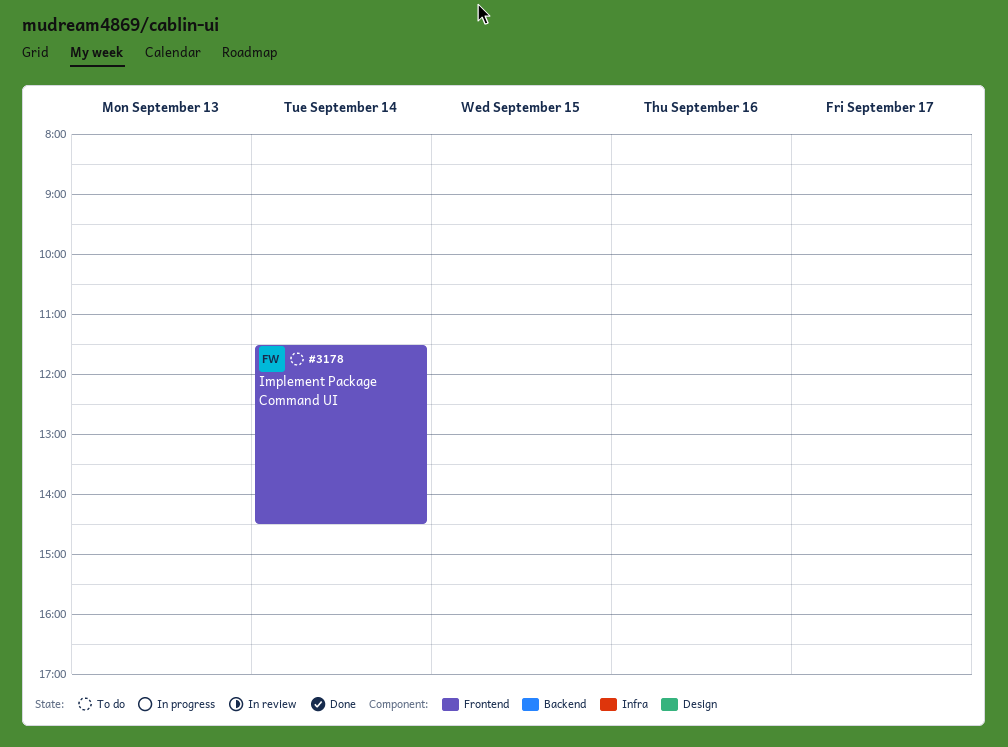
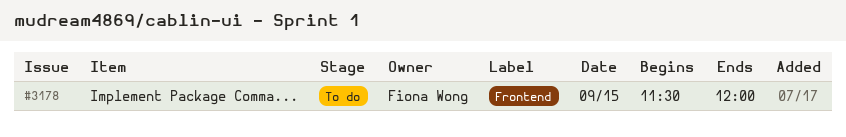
#3178, day: Sep 14 -> Sep 15
#3178, ends: 14:30 -> 12:00

